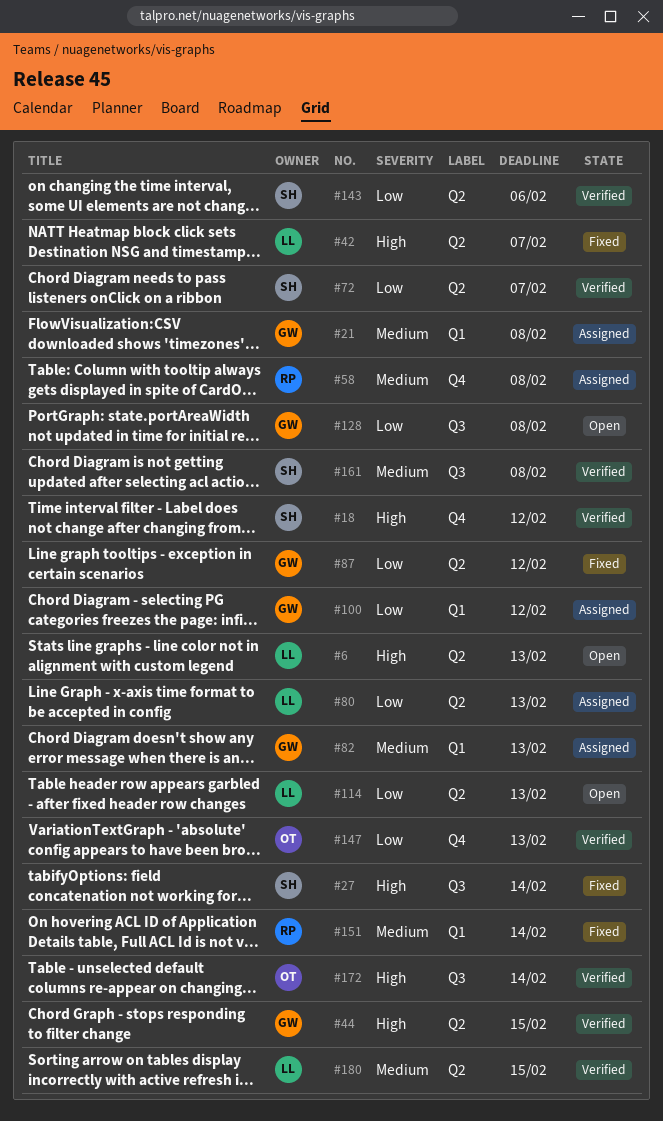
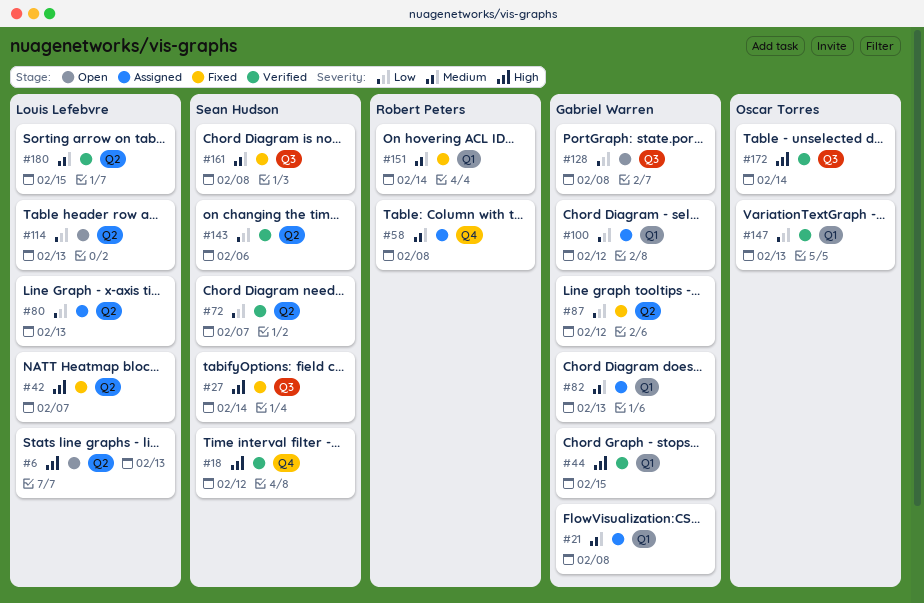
#44, label: Q2 -> Q1
#147, label: Q4 -> Q1
#161, status: Verified -> Fixed

